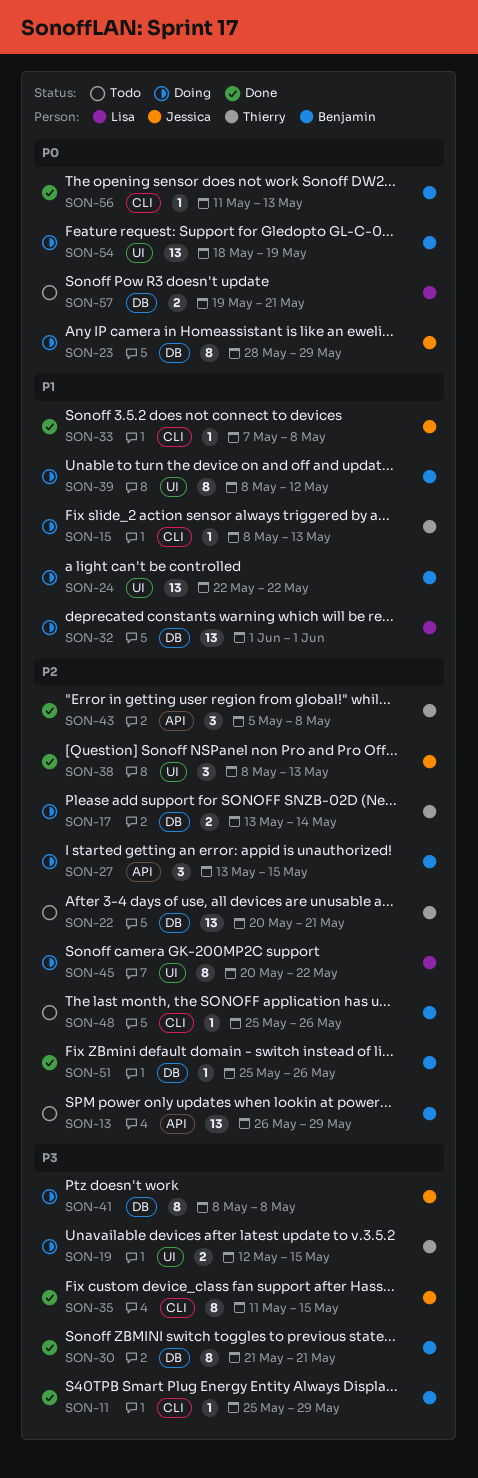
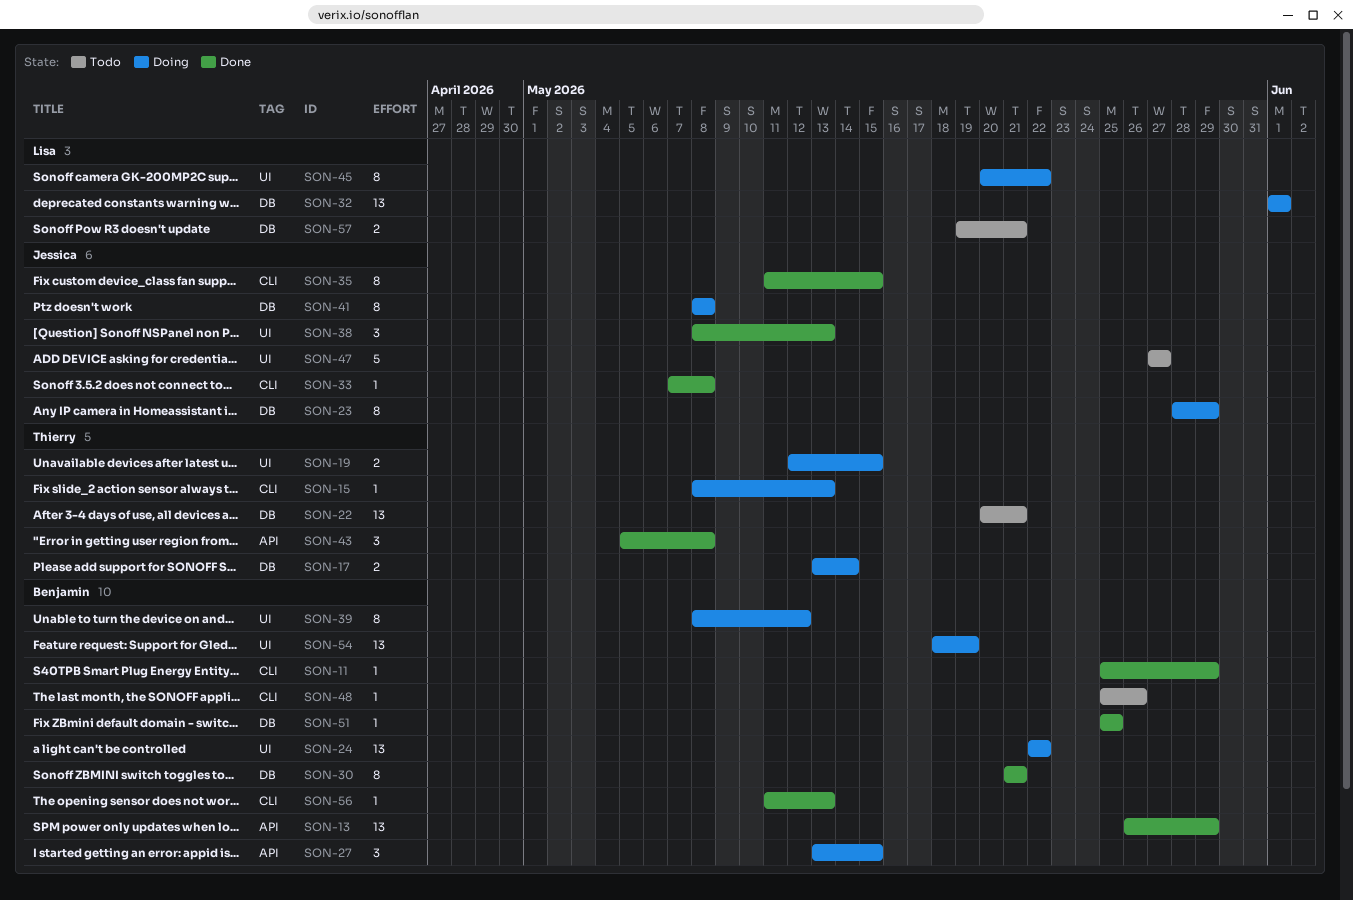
SON-13, status: Todo -> Done
SON-47: none -> present
SON-51, due: May 26 -> May 25

